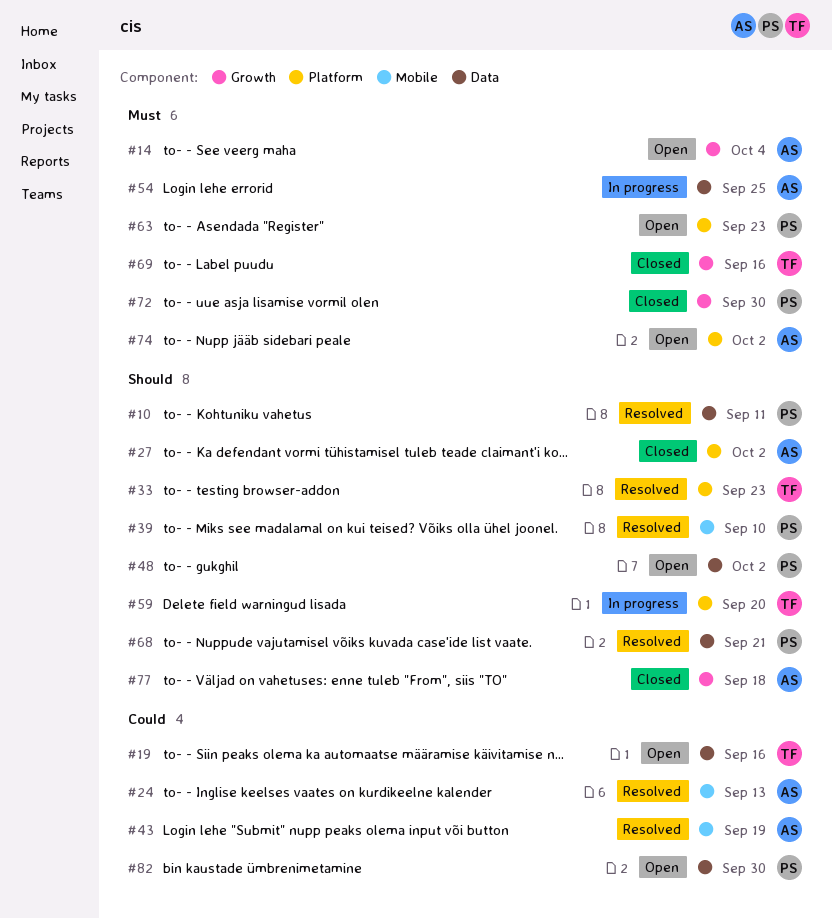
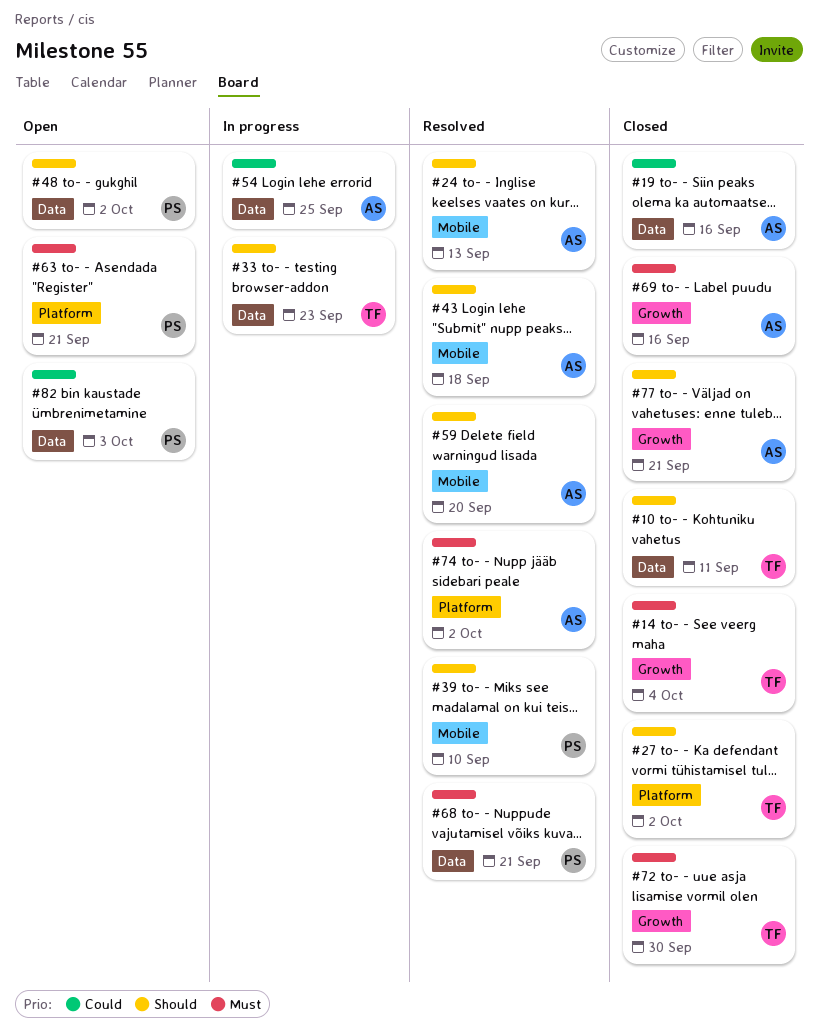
#10, status: Resolved -> Closed
#10, owner: PS -> TF
#14, status: Open -> Closed
#14, owner: AS -> TF
#19, status: Open -> Closed
#19, owner: TF -> AS
#24, priority: Could -> Should
#27, owner: AS -> TF
#33, status: Resolved -> In progress
#33, label: Platform -> Data
#43, priority: Could -> Should
#43, due: Sep 19 -> Sep 18
#54, priority: Must -> Could
#59, status: In progress -> Resolved
#59, owner: TF -> AS
#59, label: Platform -> Mobile
#63, due: Sep 23 -> Sep 21
#68, priority: Should -> Must
#69, owner: TF -> AS
#72, owner: PS -> TF
#74, status: Open -> Resolved
#77, due: Sep 18 -> Sep 21
#82, due: Sep 30 -> Oct 3

